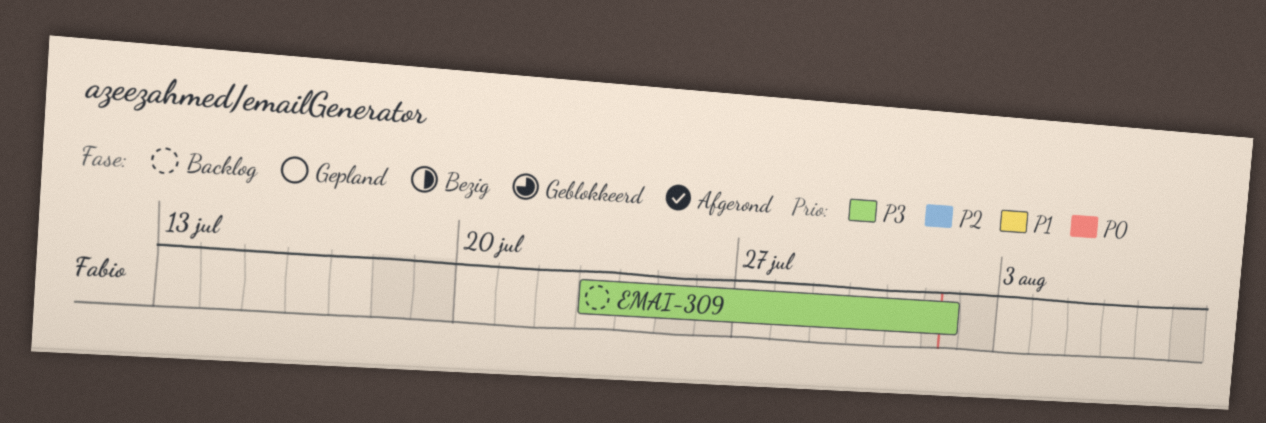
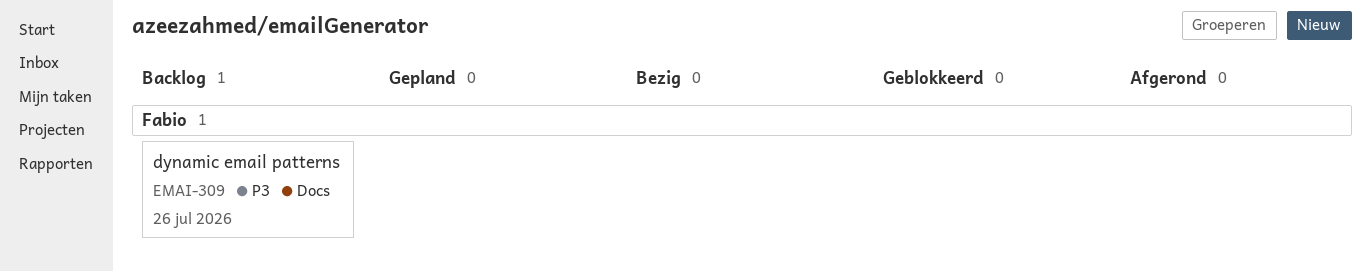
EMAI-309, due: Aug 1 -> Jul 26

